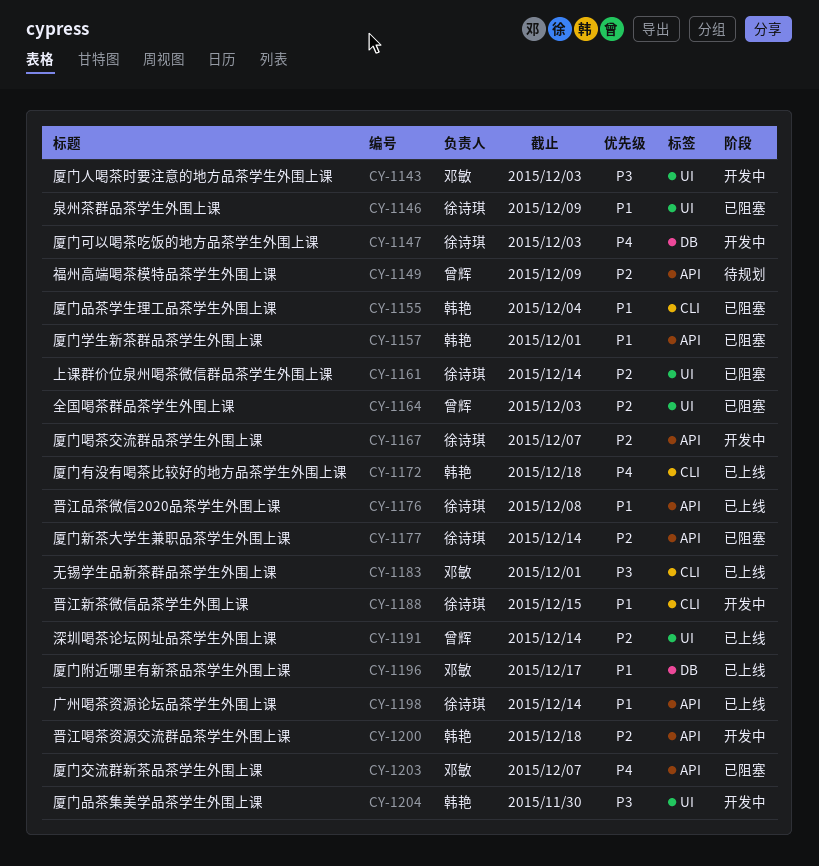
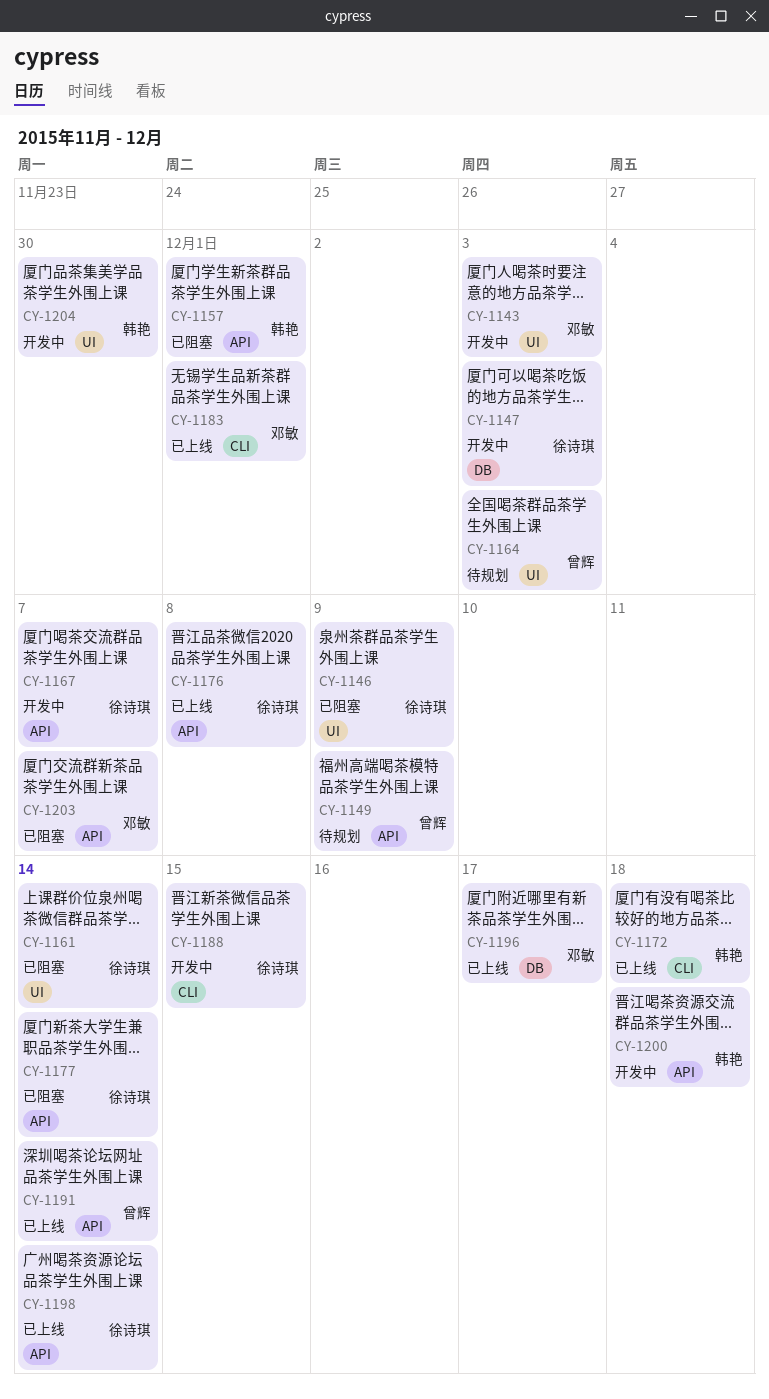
CY-1155: present -> none
CY-1164, status: 已阻塞 -> 待规划
CY-1191, label: UI -> API

